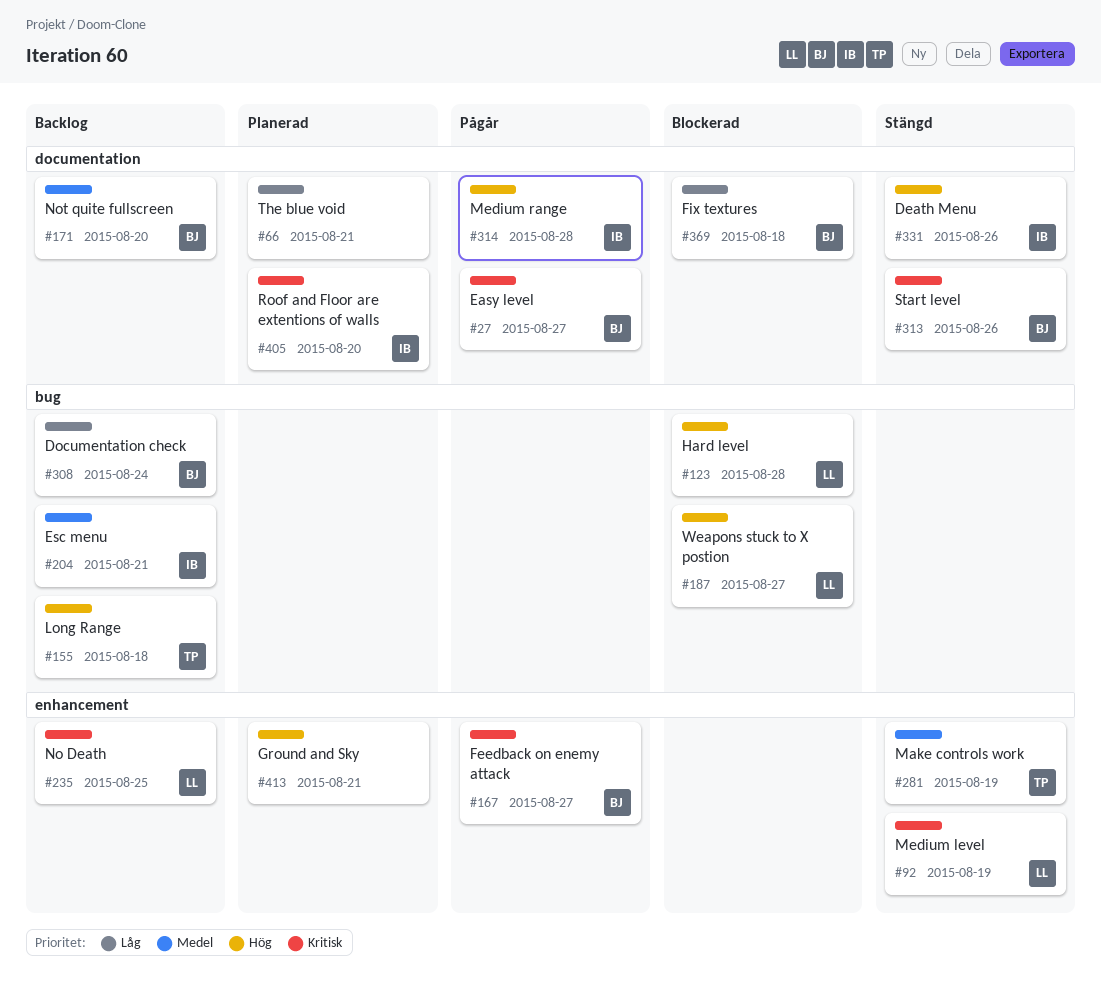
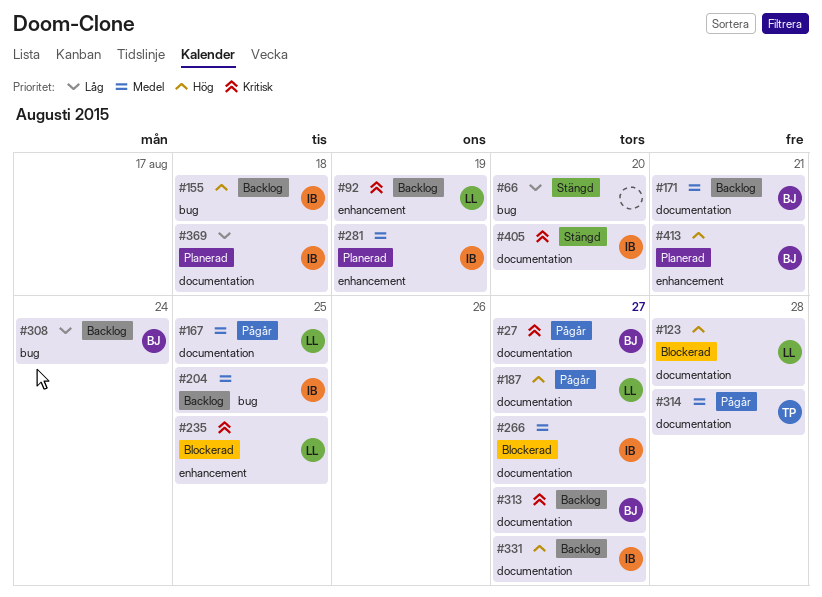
#66, status: Planerad -> Stängd
#66, label: documentation -> bug
#66, due: Aug 21 -> Aug 20
#92, status: Stängd -> Backlog
#123, label: bug -> documentation
#155, owner: TP -> IB
#167, owner: BJ -> LL
#167, priority: Kritisk -> Medel
#167, label: enhancement -> documentation
#167, due: Aug 27 -> Aug 25
#171, due: Aug 20 -> Aug 21
#187, status: Blockerad -> Pågår
#187, label: bug -> documentation
#204, due: Aug 21 -> Aug 25
#235, status: Backlog -> Blockerad
#266: none -> present
#281, status: Stängd -> Planerad
#281, owner: TP -> IB
#313, status: Stängd -> Backlog
#313, due: Aug 26 -> Aug 27
#314, owner: IB -> TP
#314, priority: Hög -> Medel
#331, status: Stängd -> Backlog
#331, due: Aug 26 -> Aug 27
#369, status: Blockerad -> Planerad
#369, owner: BJ -> IB
#405, status: Planerad -> Stängd
#413, owner: none -> BJ

